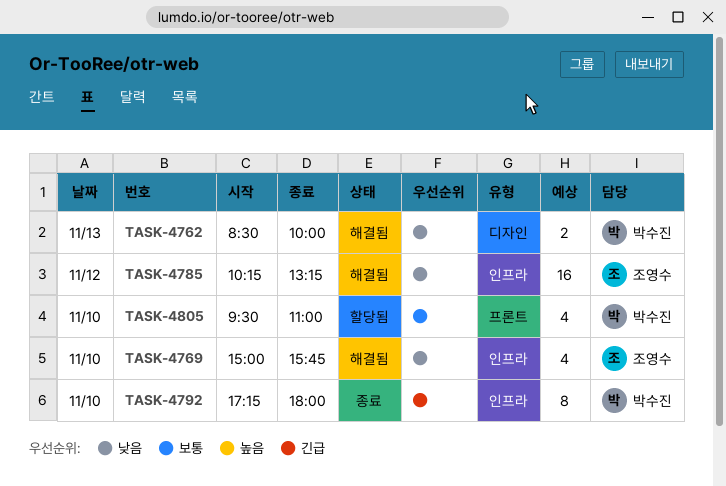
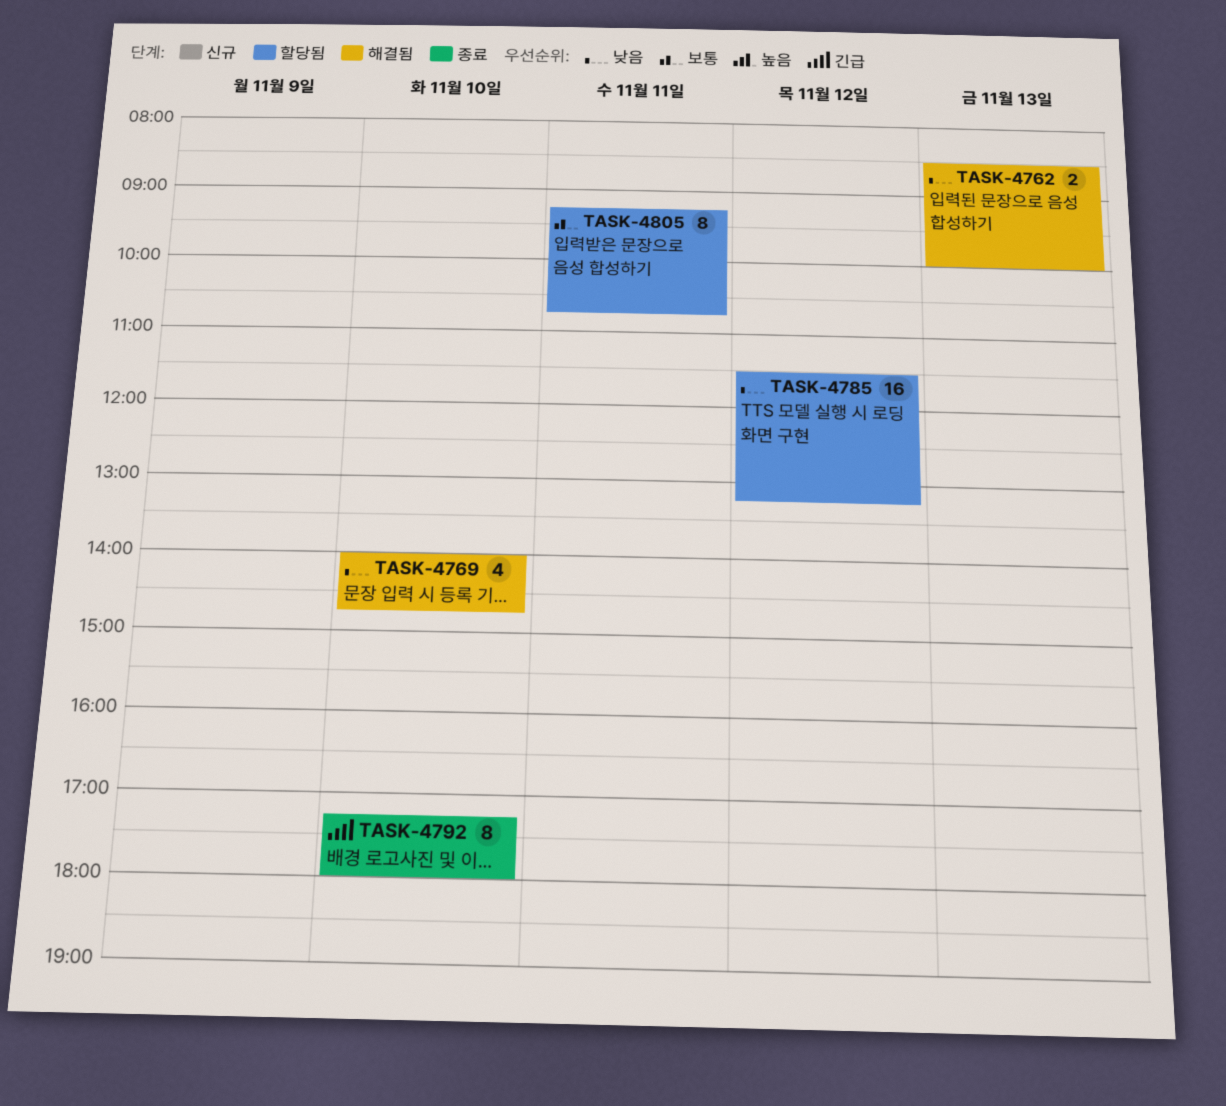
TASK-4769, begins: 15:00 -> 14:00
TASK-4769, ends: 15:45 -> 14:45
TASK-4785, status: 해결됨 -> 할당됨
TASK-4785, begins: 10:15 -> 11:30
TASK-4805, estimate: 4 -> 8
TASK-4805, day: Nov 10 -> Nov 11
TASK-4805, begins: 09:30 -> 09:15
TASK-4805, ends: 11:00 -> 10:45

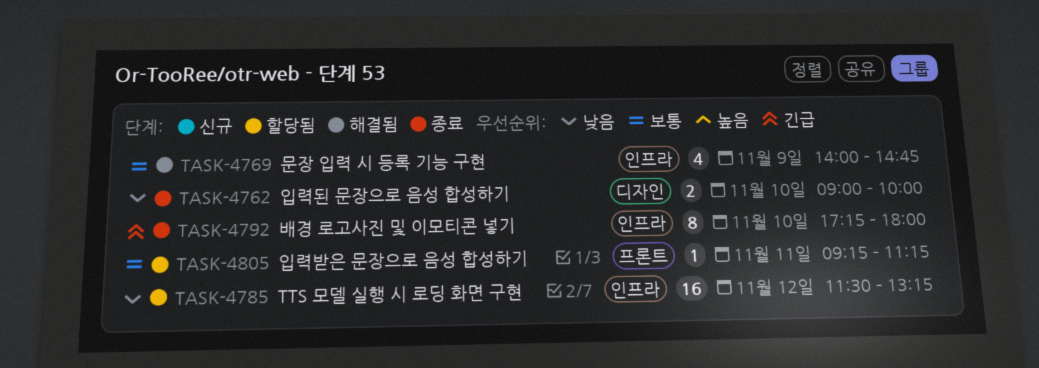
TASK-4762, status: 해결됨 -> 종료
TASK-4762, day: Nov 13 -> Nov 10
TASK-4762, begins: 08:30 -> 09:00
TASK-4769, priority: 낮음 -> 보통
TASK-4769, day: Nov 10 -> Nov 9
TASK-4805, estimate: 8 -> 1
TASK-4805, ends: 10:45 -> 11:15

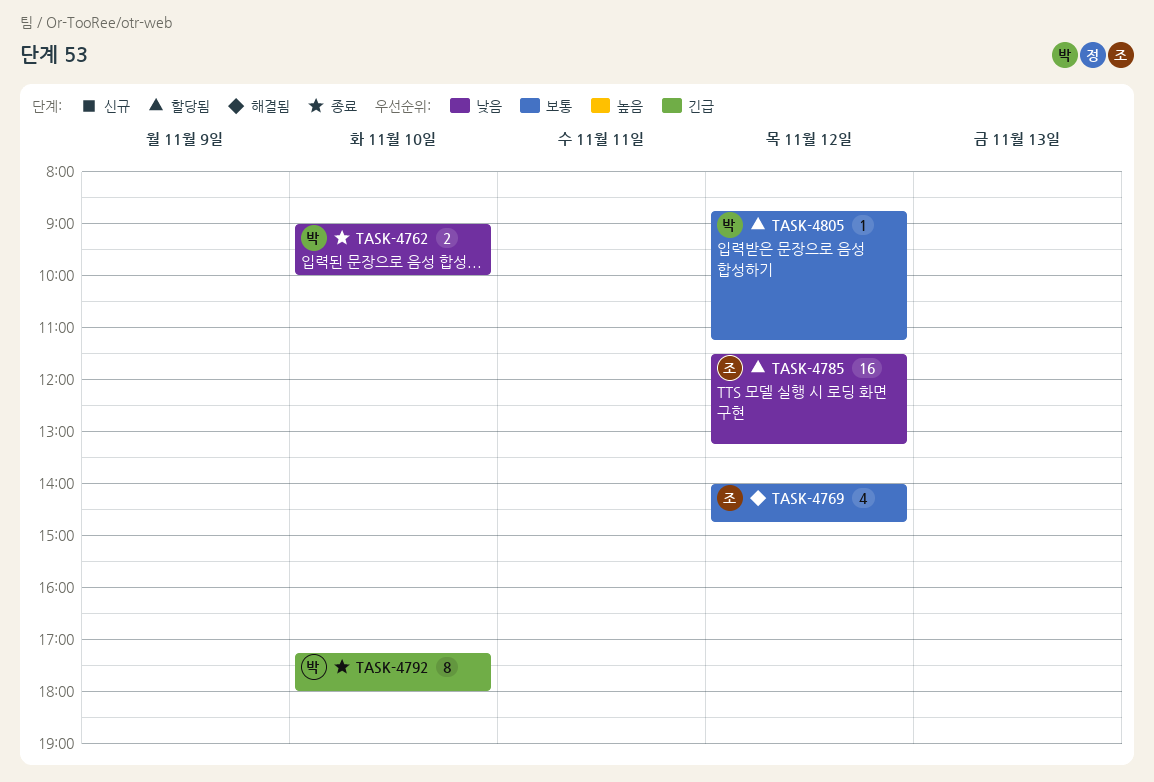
TASK-4769, day: Nov 9 -> Nov 12
TASK-4805, day: Nov 11 -> Nov 12
TASK-4805, begins: 09:15 -> 08:45

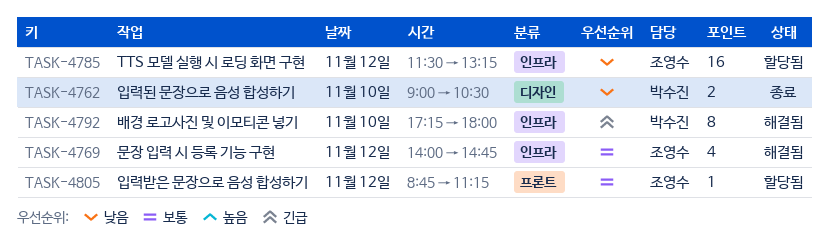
TASK-4762, ends: 10:00 -> 10:30
TASK-4792, status: 종료 -> 해결됨
TASK-4805, owner: 박수진 -> 조영수

